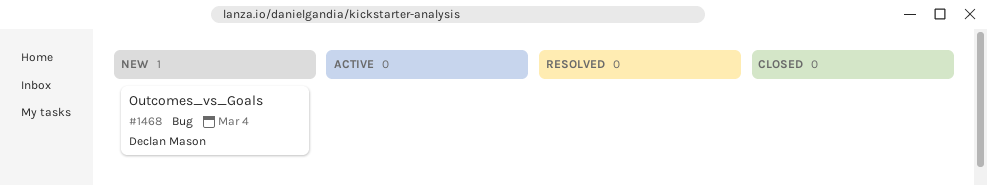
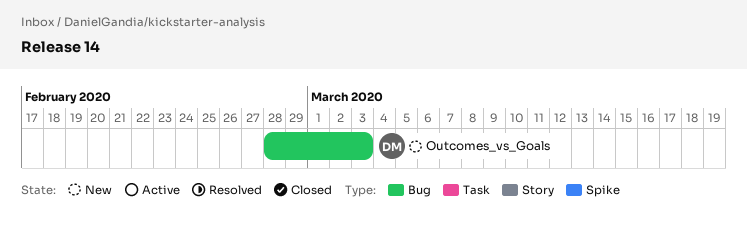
Outcomes_vs_Goals, due: Mar 4 -> Mar 3

